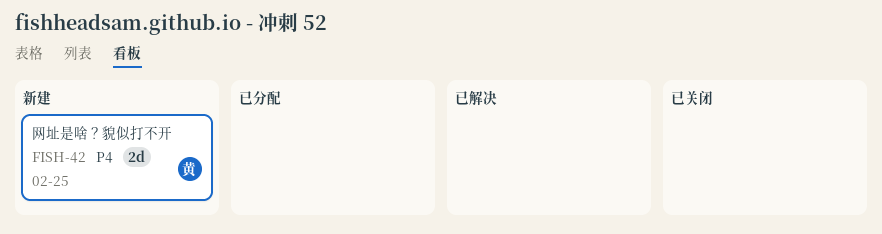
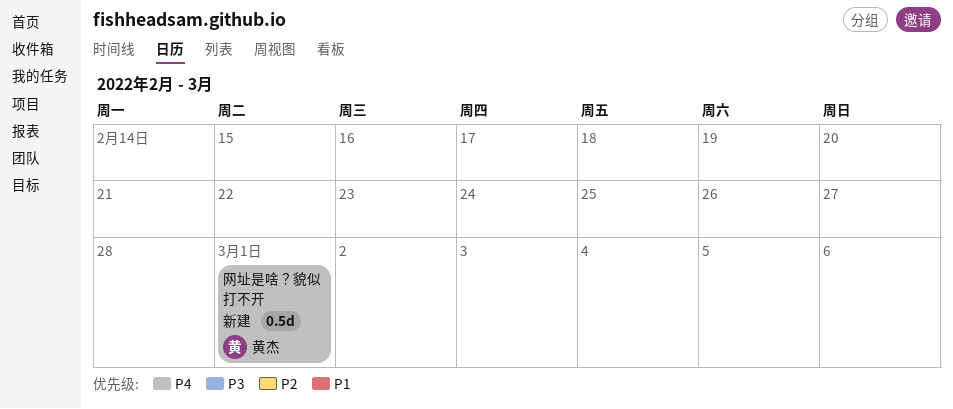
网址是啥？貌似打不开, estimate: 2d -> 0.5d
网址是啥？貌似打不开, due: Feb 25 -> Mar 1

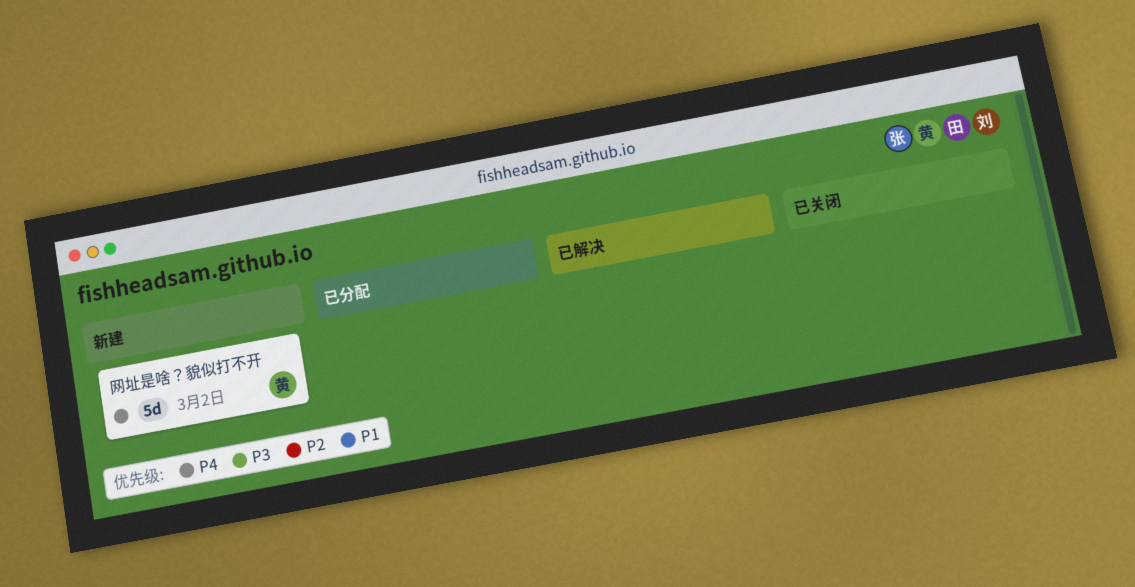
网址是啥？貌似打不开, estimate: 0.5d -> 5d
网址是啥？貌似打不开, due: Mar 1 -> Mar 2

